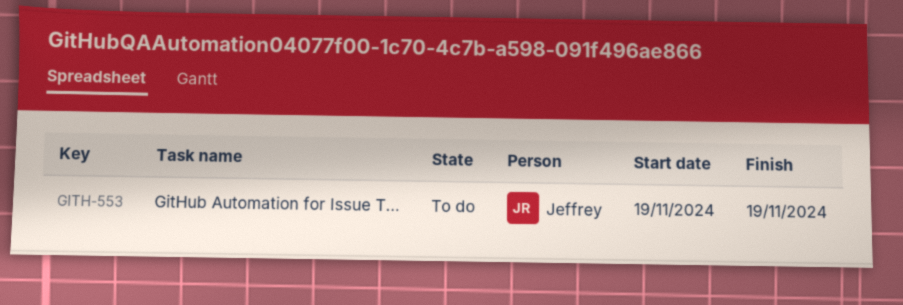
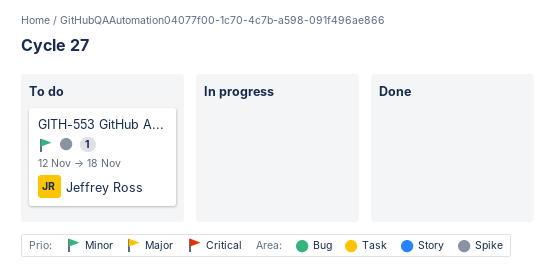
GITH-553, start: Nov 19 -> Nov 12
GITH-553, due: Nov 19 -> Nov 18

